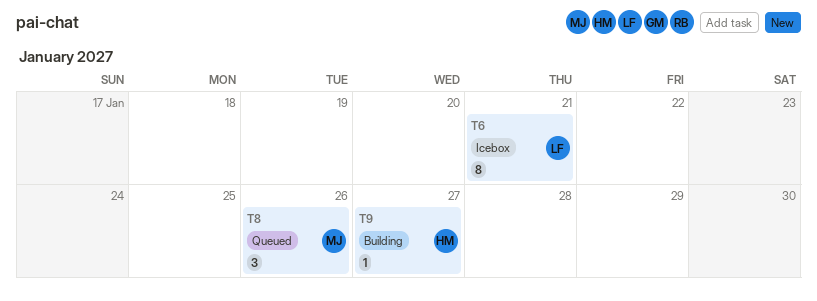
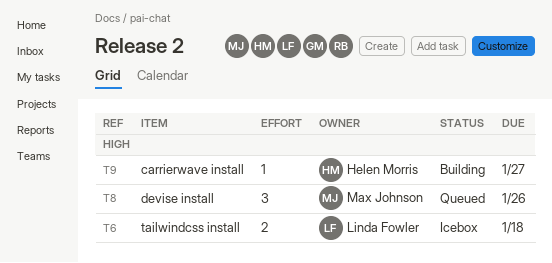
T6, estimate: 8 -> 2
T6, due: Jan 21 -> Jan 18

